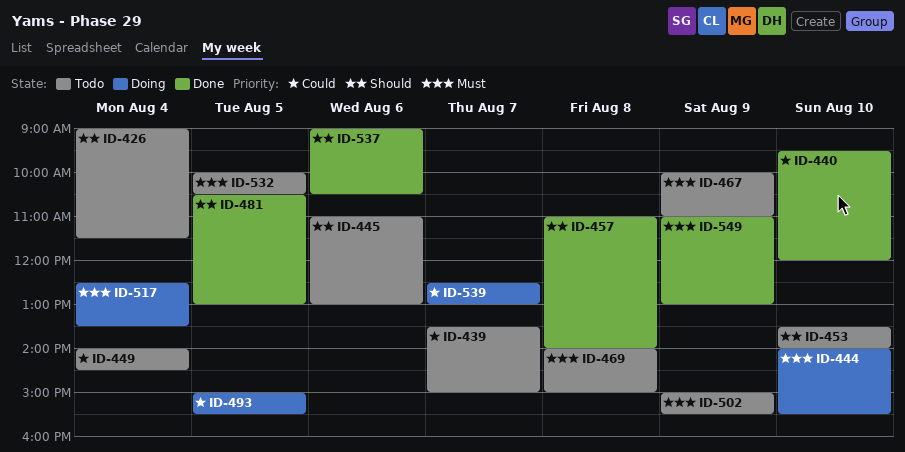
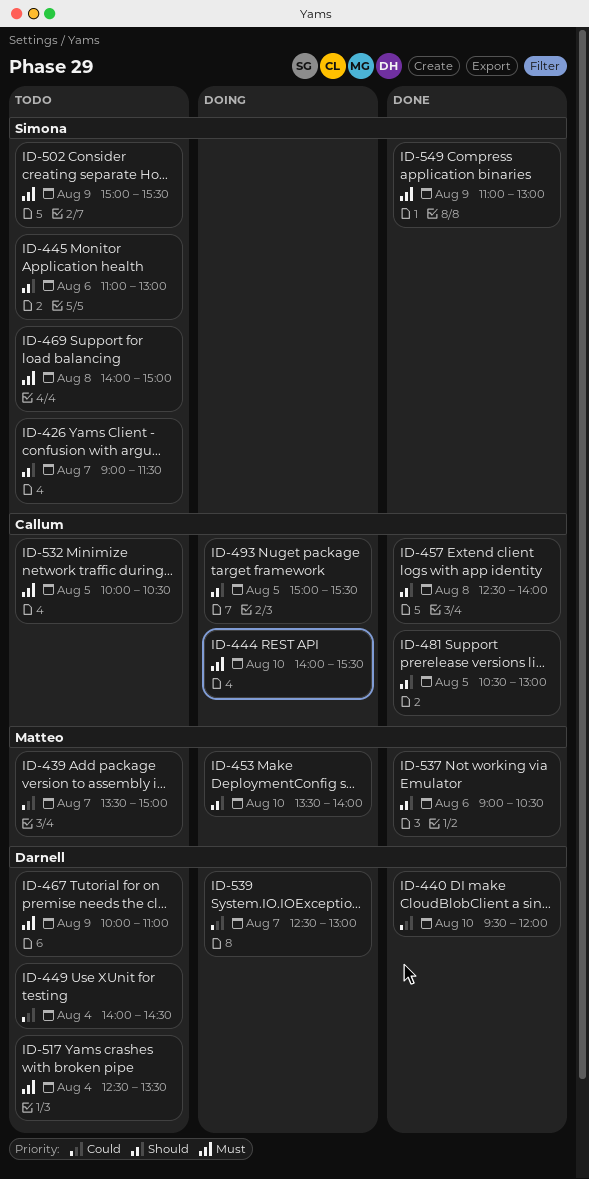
ID-426, day: Aug 4 -> Aug 7
ID-453, status: Todo -> Doing
ID-457, begins: 11:00 -> 12:30
ID-493, priority: Could -> Should
ID-517, status: Doing -> Todo

